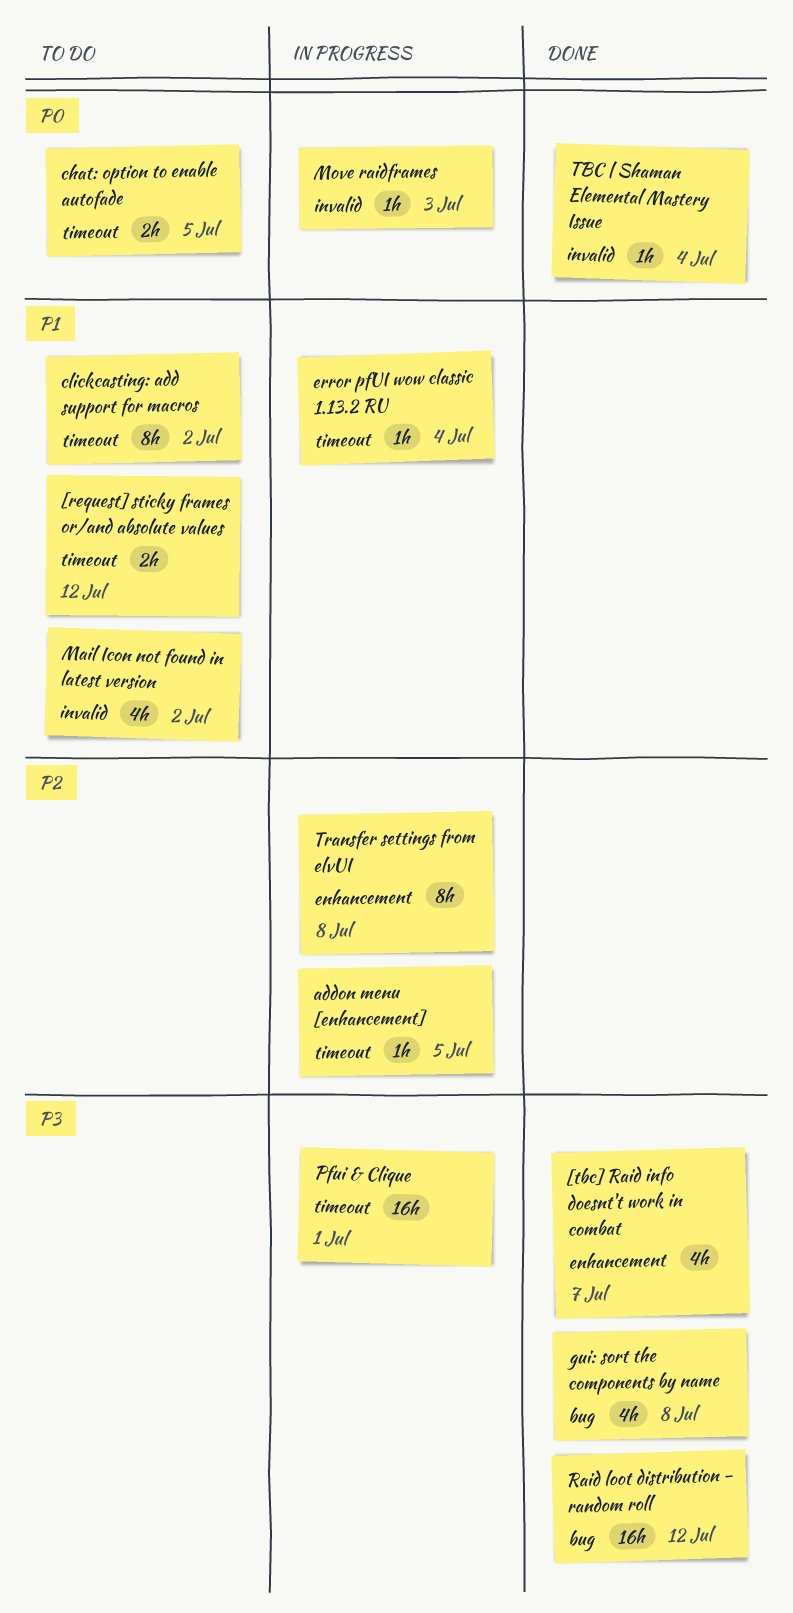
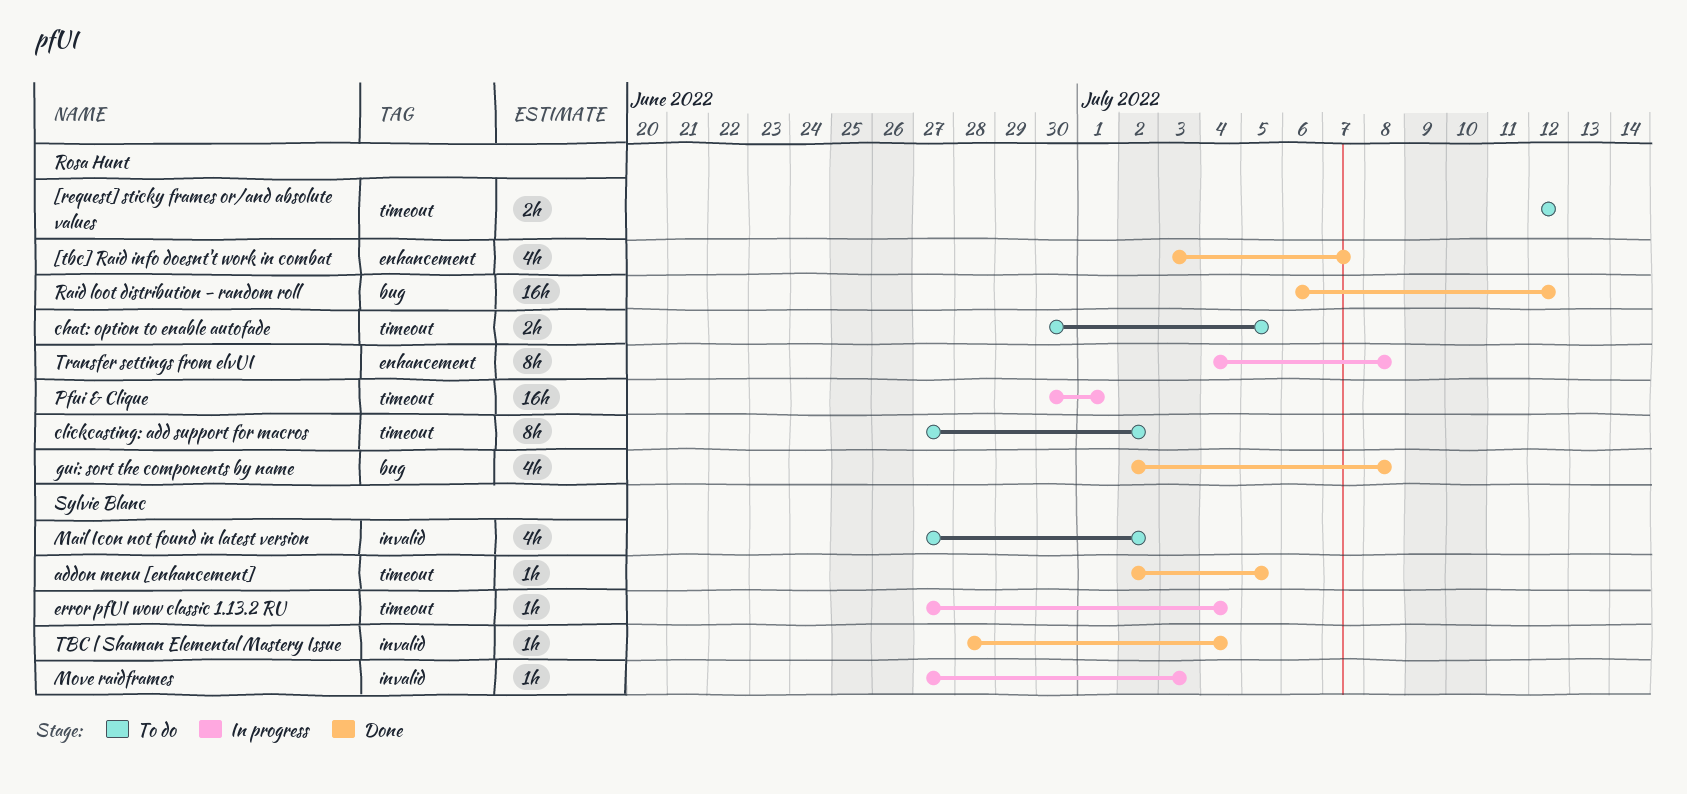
addon menu [enhancement], status: In progress -> Done

